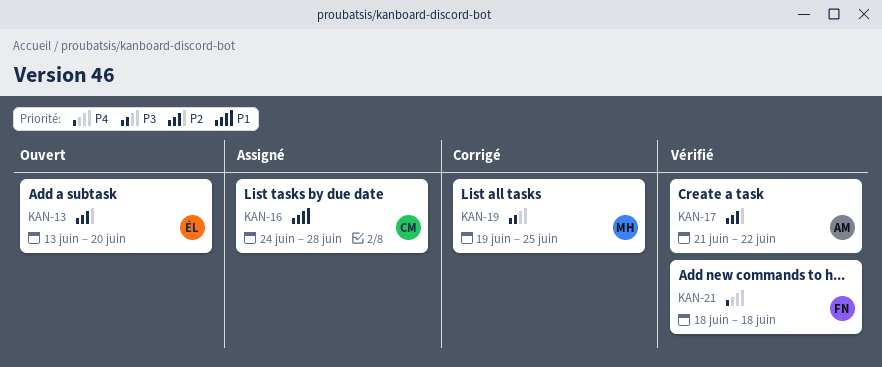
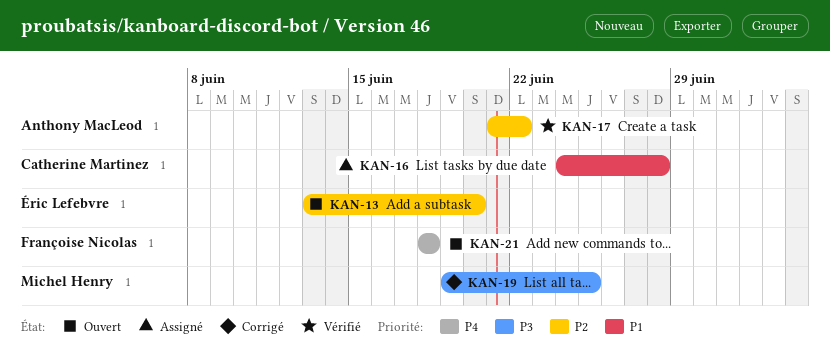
KAN-21, status: Vérifié -> Ouvert

